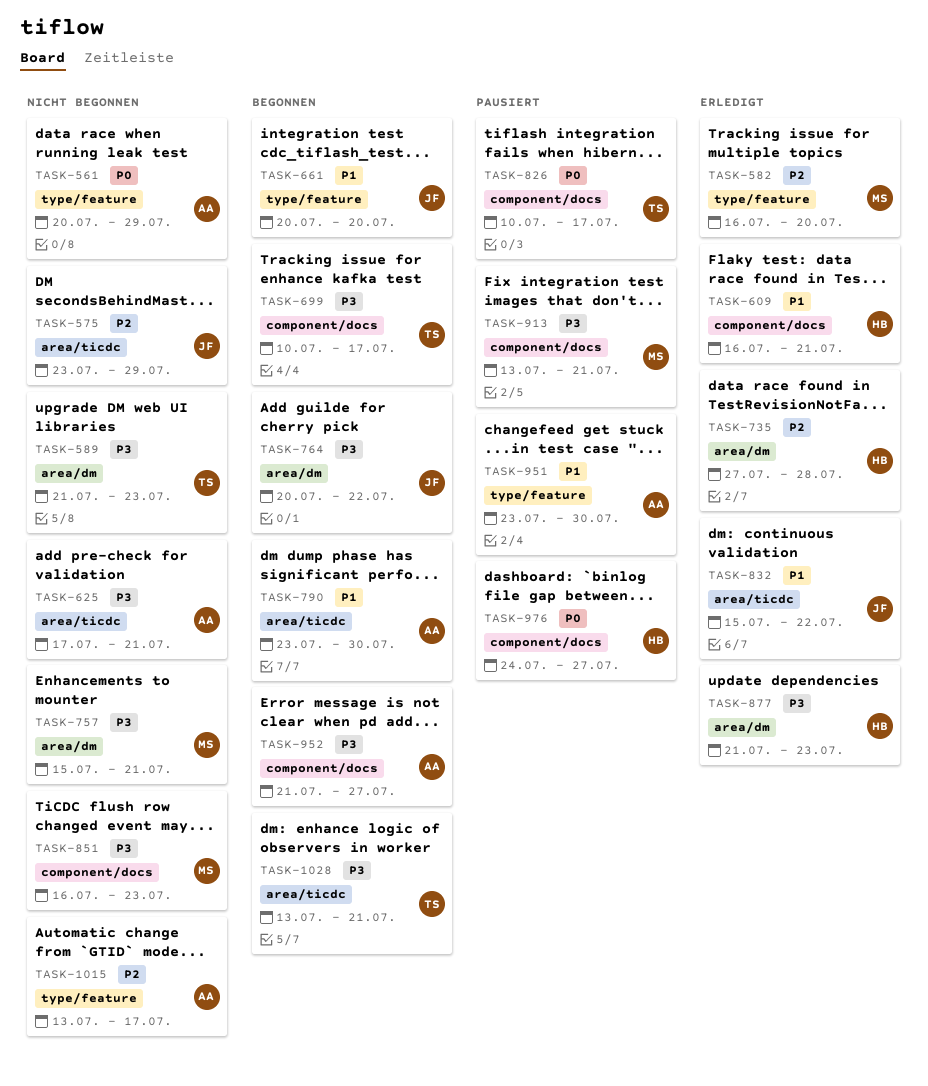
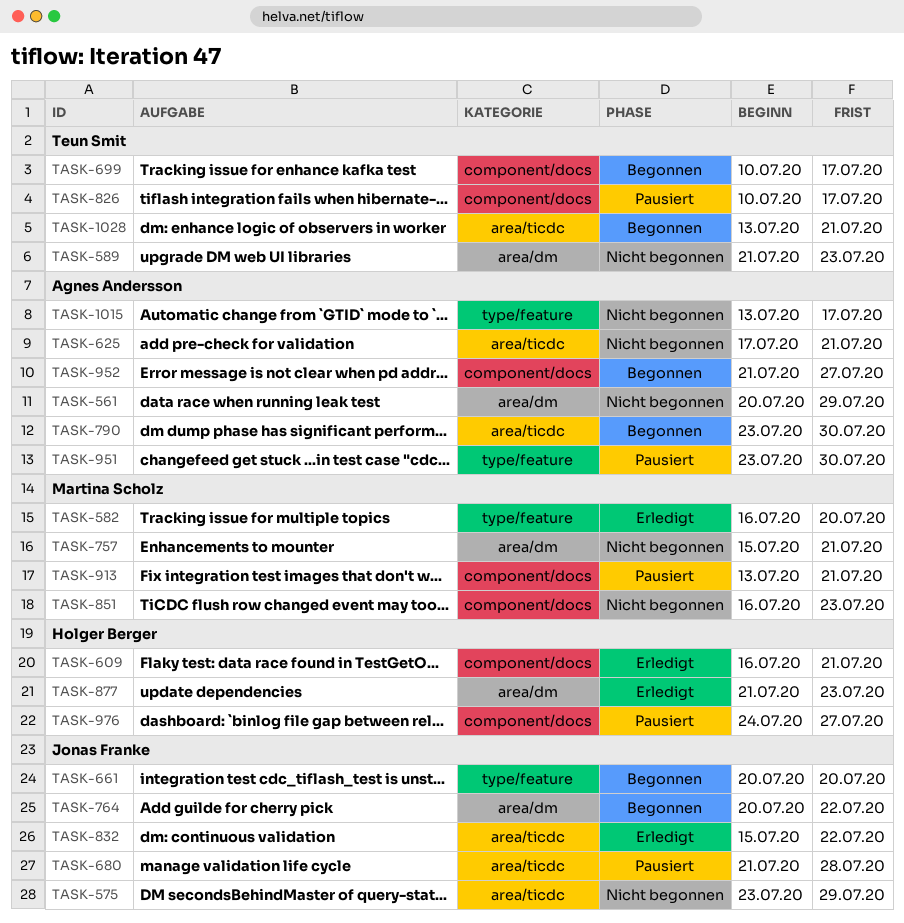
TASK-561, label: type/feature -> area/dm
TASK-680: none -> present
TASK-735: present -> none

